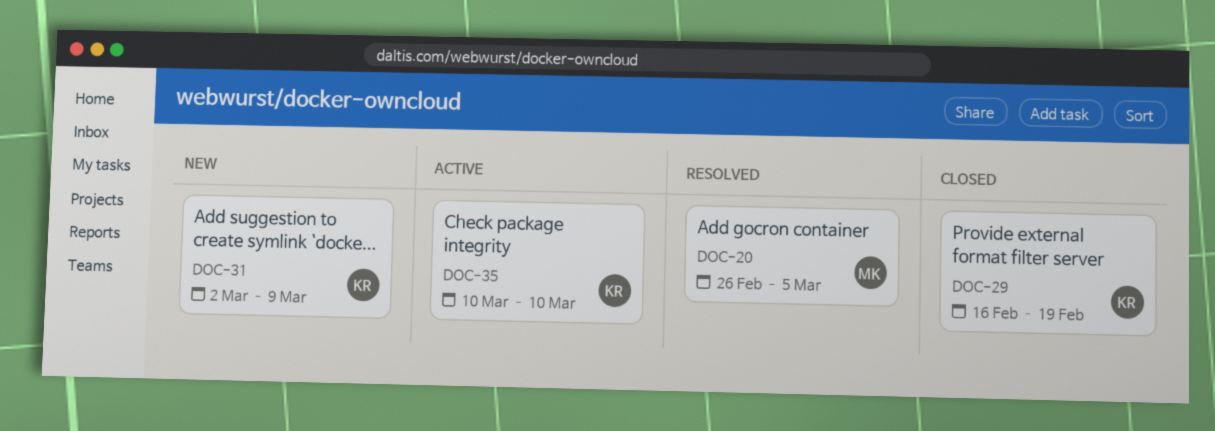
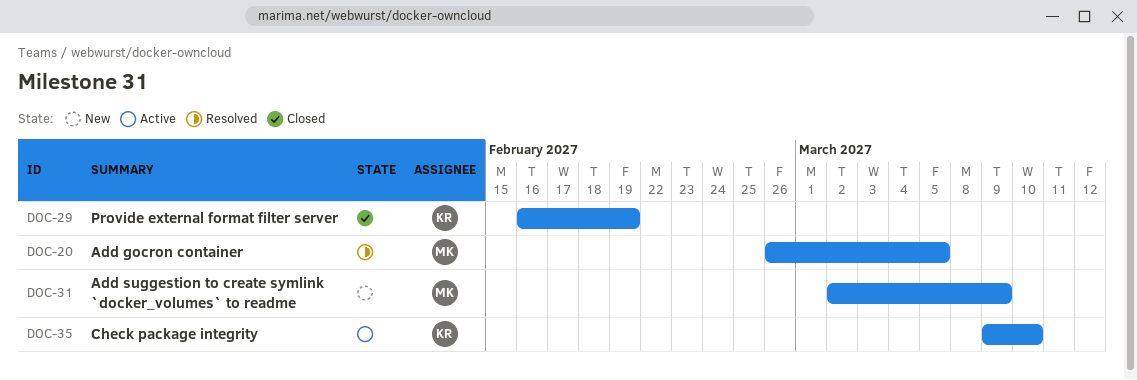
DOC-31, owner: KR -> MK
DOC-35, start: Mar 10 -> Mar 9

